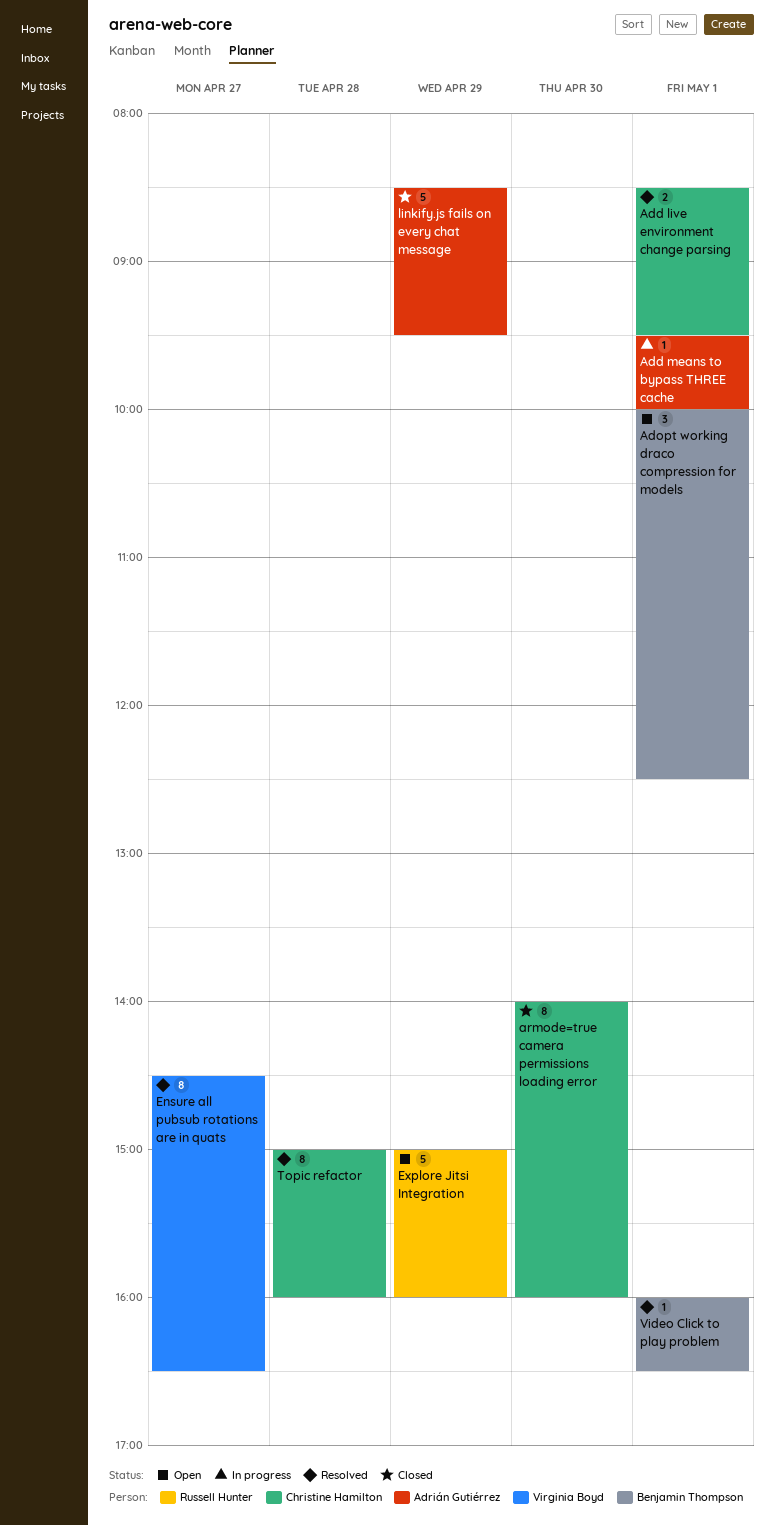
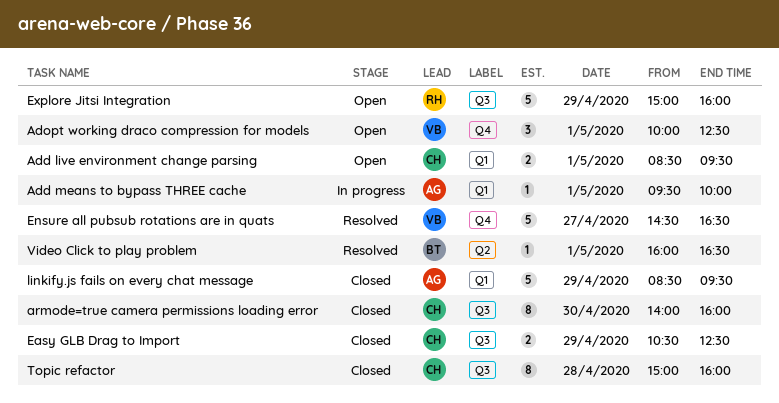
Add live environment change parsing, status: Resolved -> Open
Adopt working draco compression for models, owner: Benjamin Thompson -> Virginia Boyd
Easy GLB Drag to Import: none -> present
Ensure all pubsub rotations are in quats, estimate: 8 -> 5
Topic refactor, status: Resolved -> Closed

